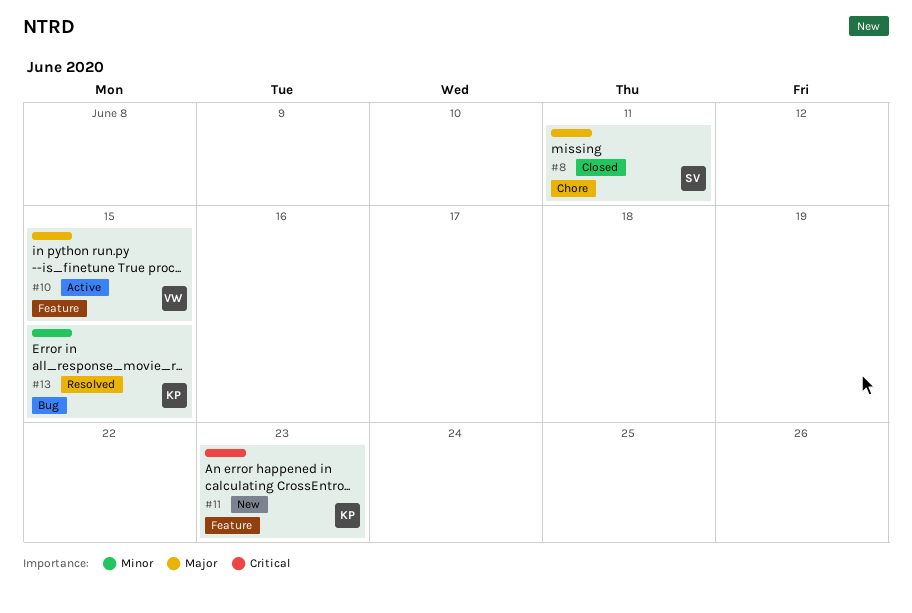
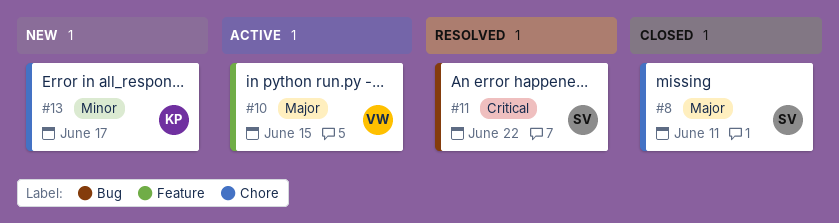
#11, status: New -> Resolved
#11, owner: KP -> SV
#11, label: Feature -> Bug
#11, due: Jun 23 -> Jun 22
#13, status: Resolved -> New
#13, label: Bug -> Chore
#13, due: Jun 15 -> Jun 17

